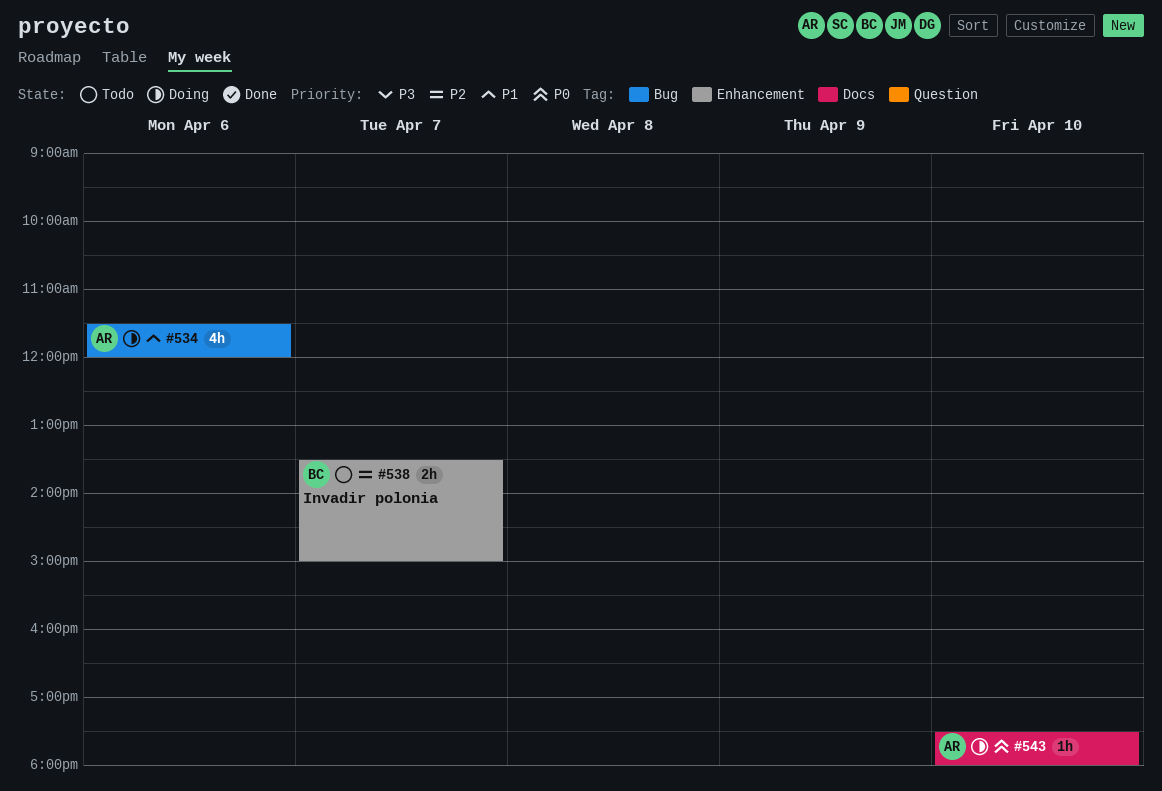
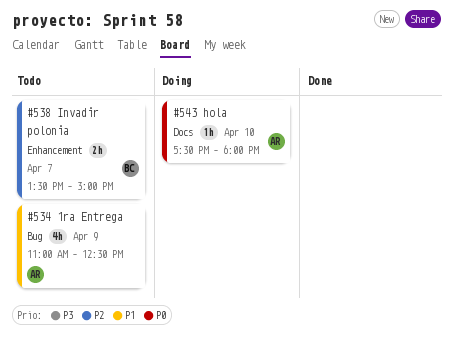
#534, status: Doing -> Todo
#534, day: Apr 6 -> Apr 9
#534, begins: 11:30 -> 11:00
#534, ends: 12:00 -> 12:30

